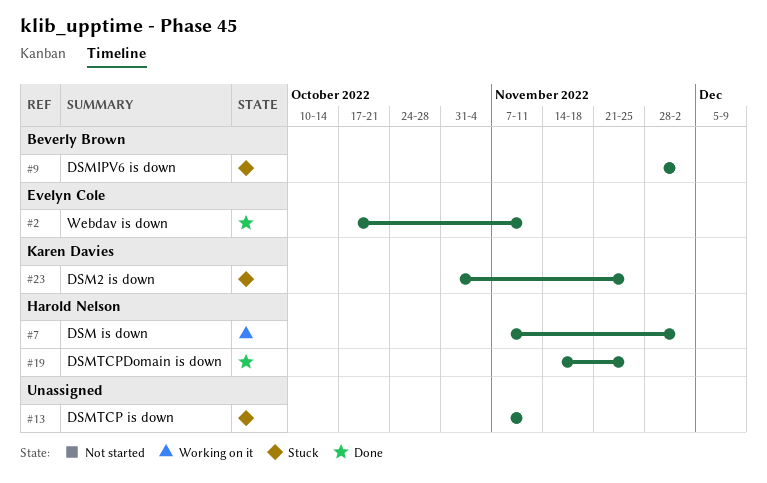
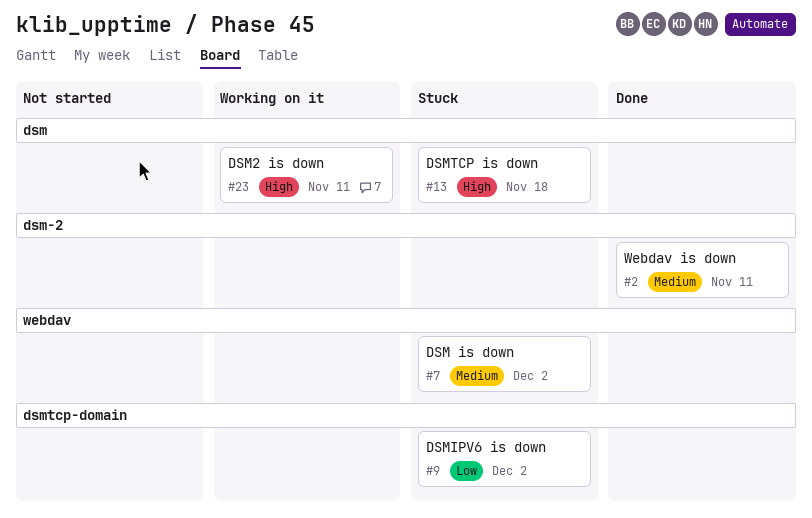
#7, status: Working on it -> Stuck
#13, due: Nov 11 -> Nov 18
#19: present -> none
#23, status: Stuck -> Working on it
#23, due: Nov 25 -> Nov 11

